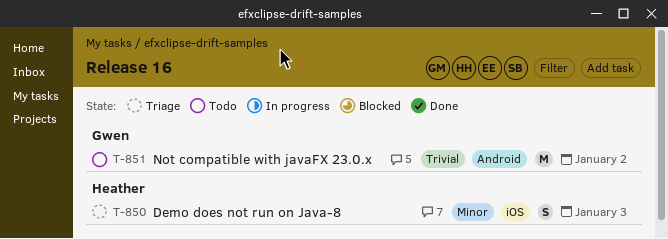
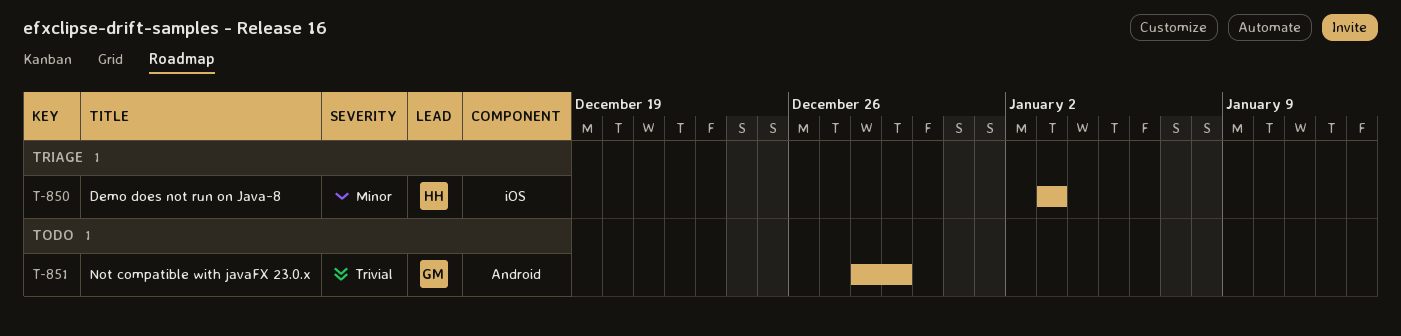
T-851, due: Jan 2 -> Dec 29

